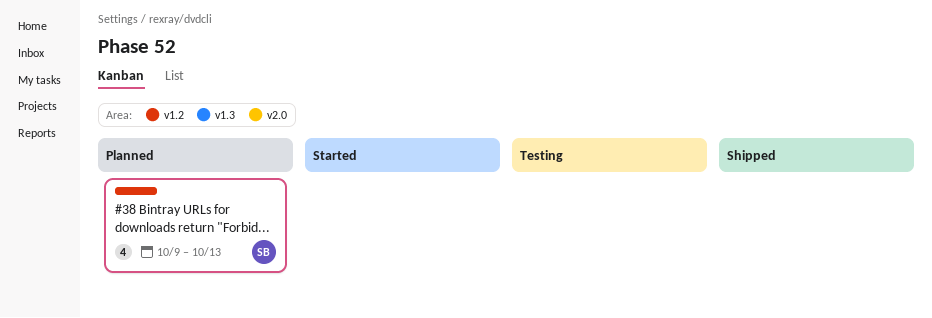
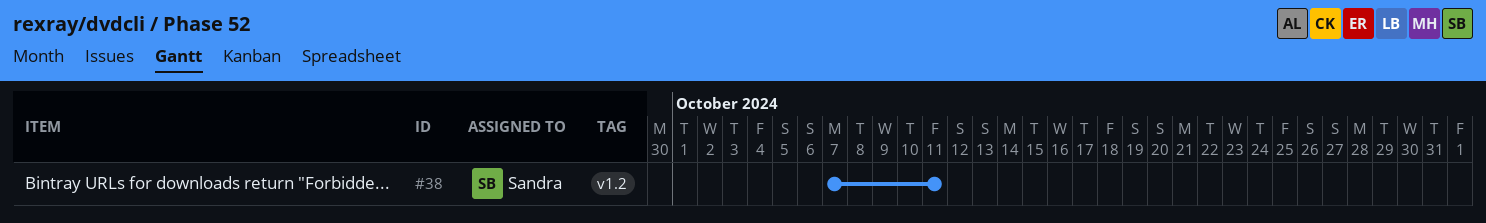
#38, start: Oct 9 -> Oct 7
#38, due: Oct 13 -> Oct 11

